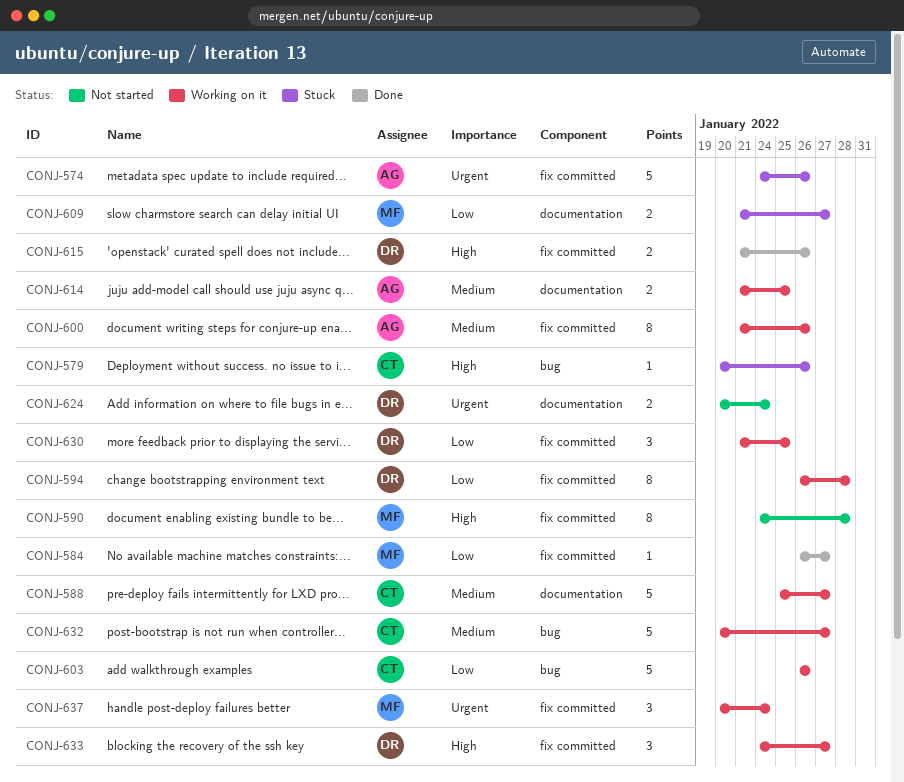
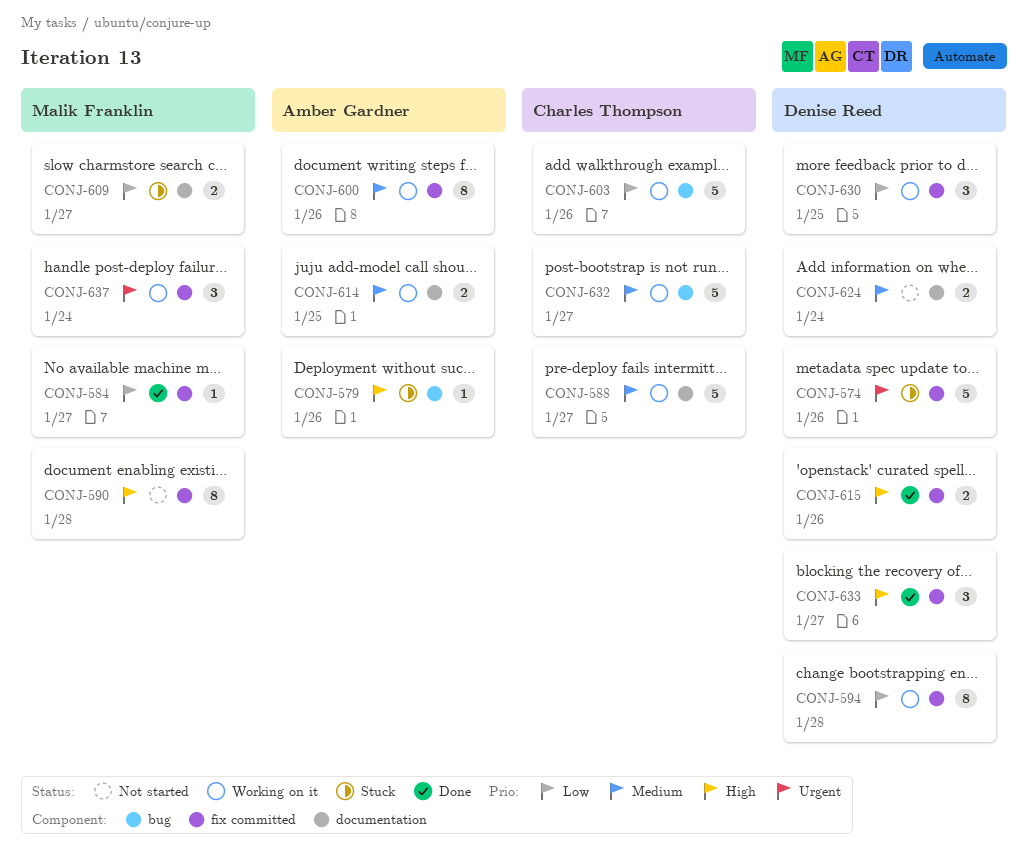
CONJ-574, owner: Amber Gardner -> Denise Reed
CONJ-579, owner: Charles Thompson -> Amber Gardner
CONJ-624, priority: Urgent -> Medium
CONJ-633, status: Working on it -> Done

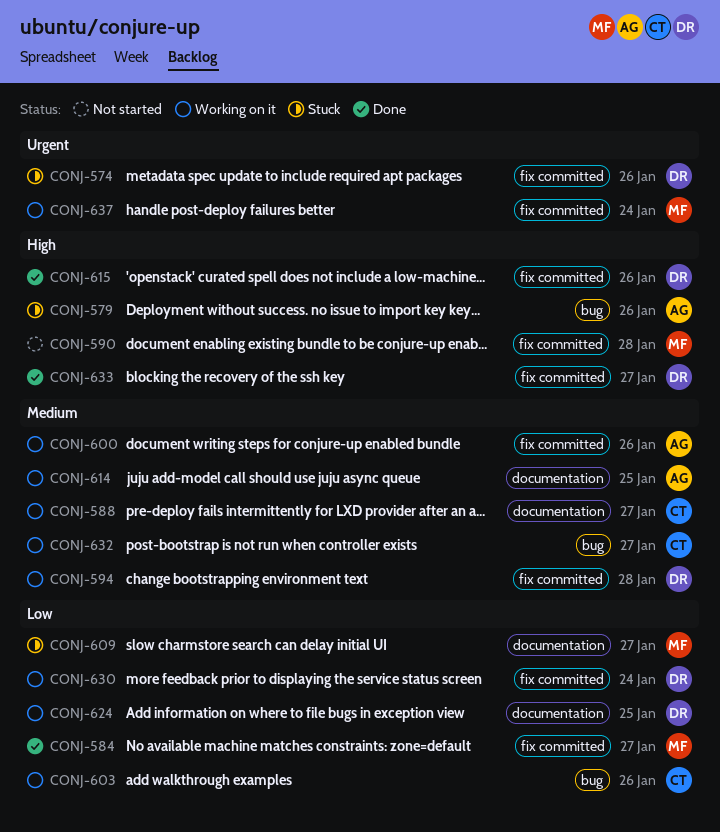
CONJ-594, priority: Low -> Medium
CONJ-624, status: Not started -> Working on it
CONJ-624, priority: Medium -> Low
CONJ-624, due: Jan 24 -> Jan 25
CONJ-630, due: Jan 25 -> Jan 24

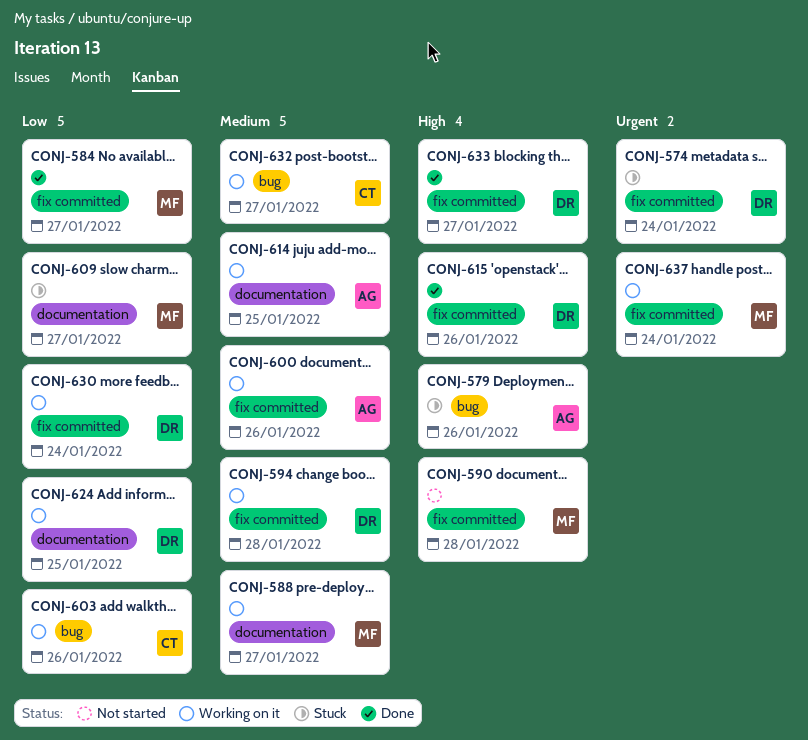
CONJ-574, due: Jan 26 -> Jan 24
CONJ-588, owner: CT -> MF

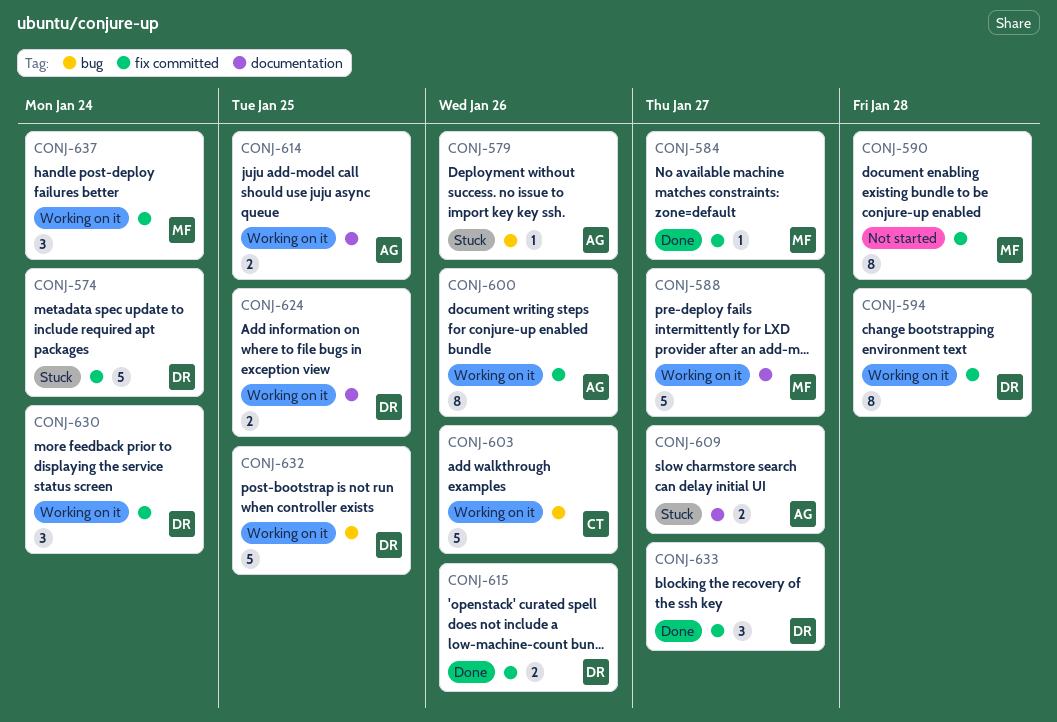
CONJ-609, owner: MF -> AG
CONJ-632, owner: CT -> DR
CONJ-632, due: Jan 27 -> Jan 25

